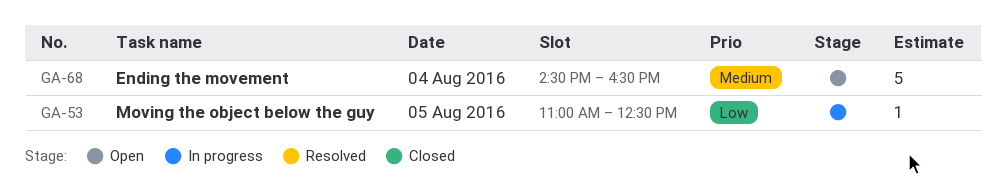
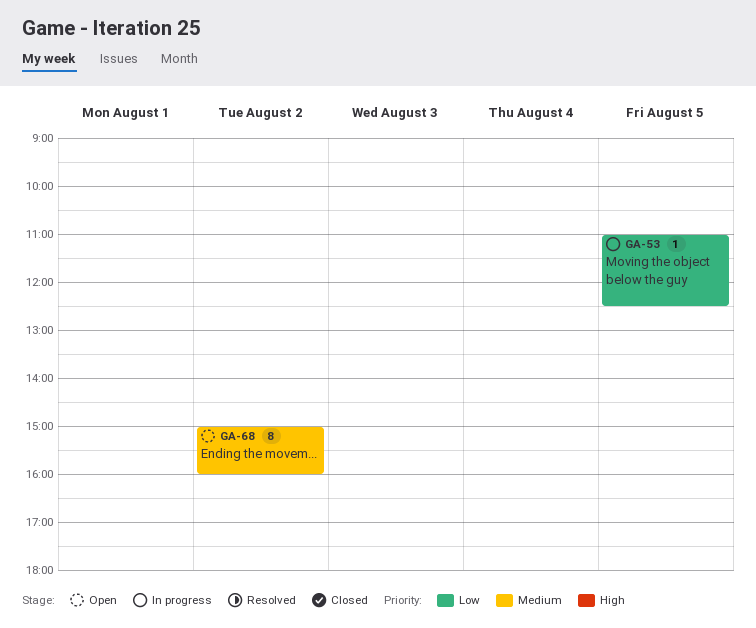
GA-68, estimate: 5 -> 8
GA-68, day: Aug 4 -> Aug 2
GA-68, begins: 14:30 -> 15:00
GA-68, ends: 16:30 -> 16:00

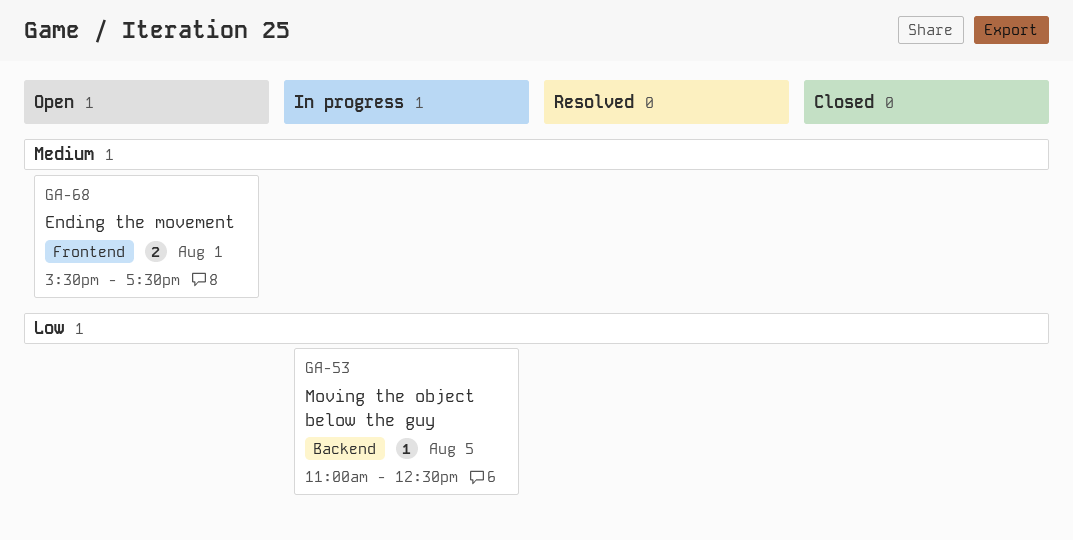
GA-68, estimate: 8 -> 2
GA-68, day: Aug 2 -> Aug 1
GA-68, begins: 15:00 -> 15:30
GA-68, ends: 16:00 -> 17:30

